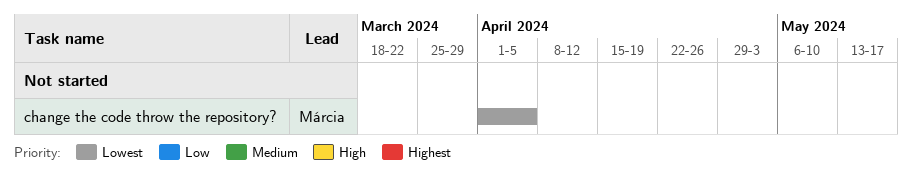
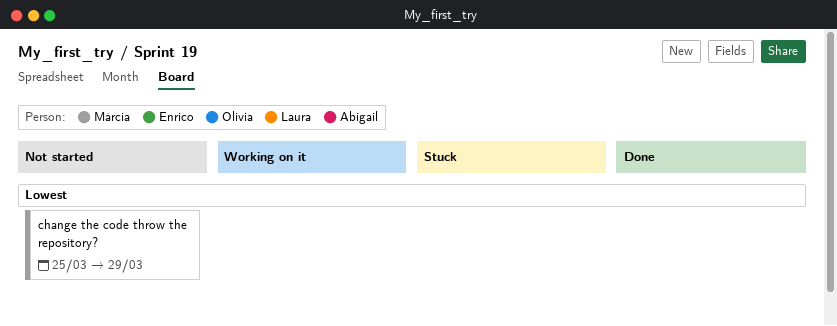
change the code throw the repository?, start: Apr 1 -> Mar 25
change the code throw the repository?, due: Apr 5 -> Mar 29

